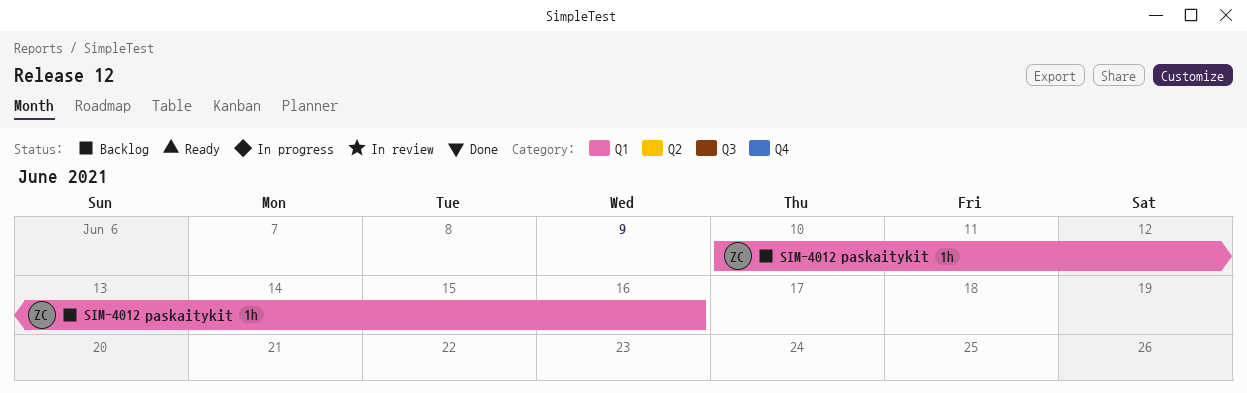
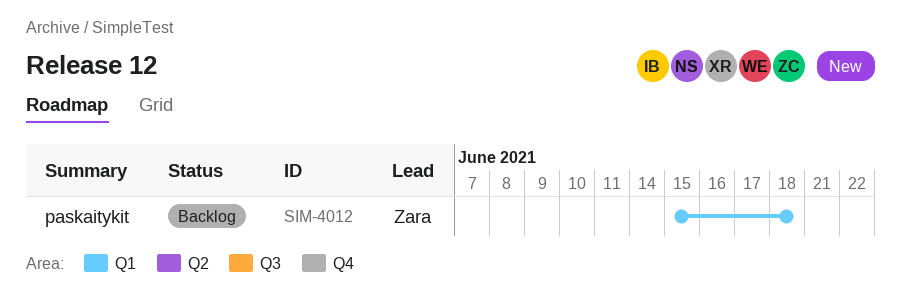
SIM-4012, start: Jun 10 -> Jun 15
SIM-4012, due: Jun 16 -> Jun 18

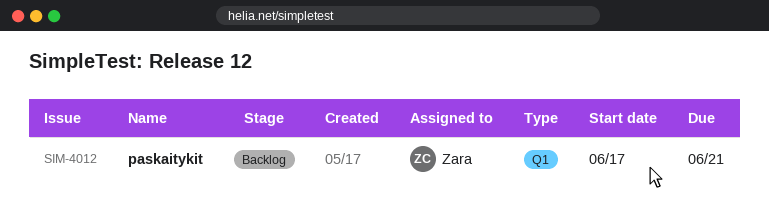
SIM-4012, start: Jun 15 -> Jun 17
SIM-4012, due: Jun 18 -> Jun 21

